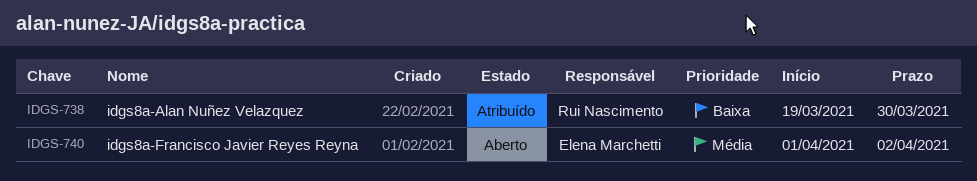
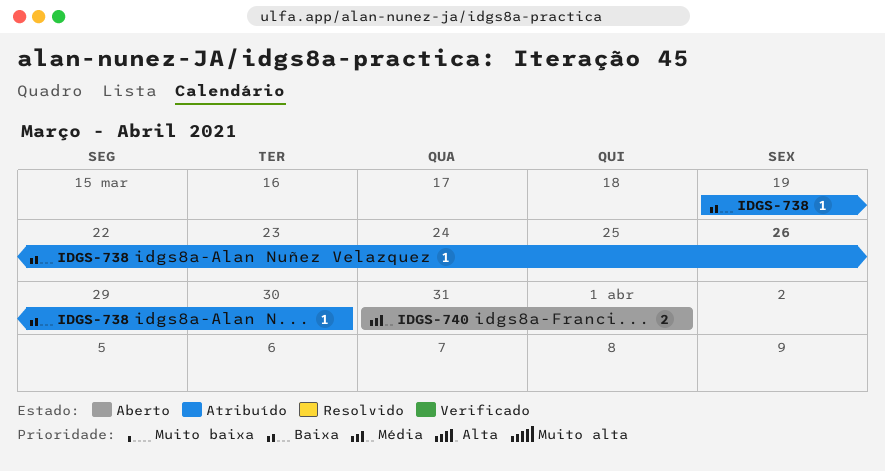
IDGS-740, start: Apr 1 -> Mar 31
IDGS-740, due: Apr 2 -> Apr 1

